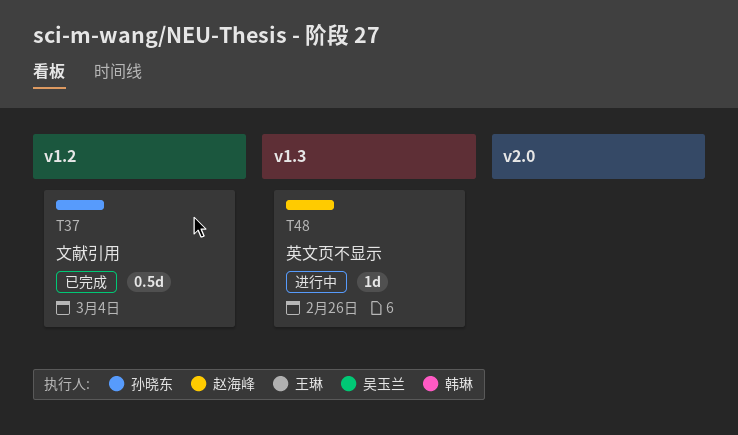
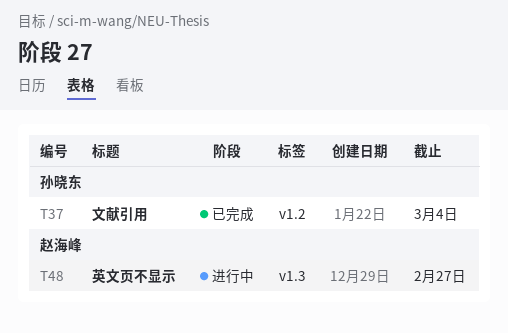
T48, due: Feb 26 -> Feb 27

